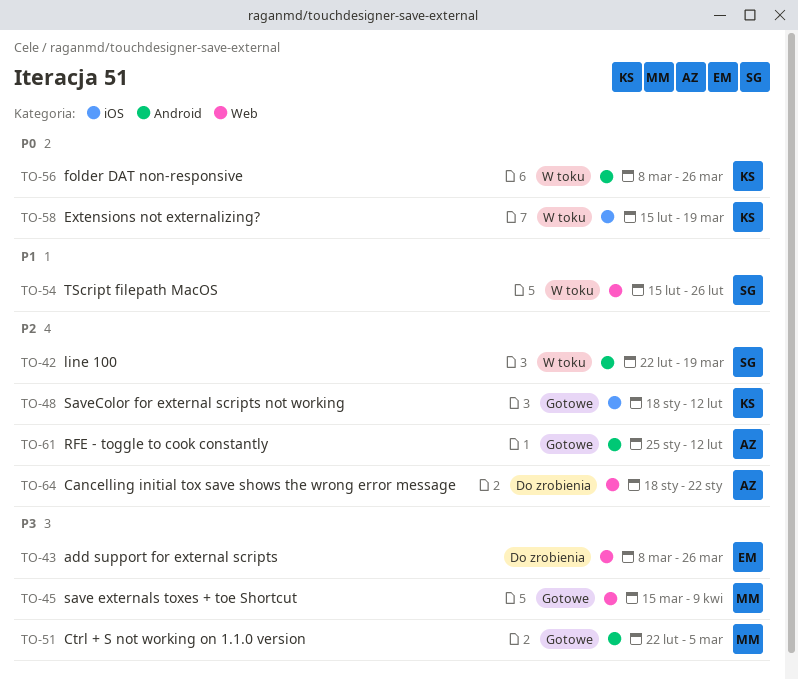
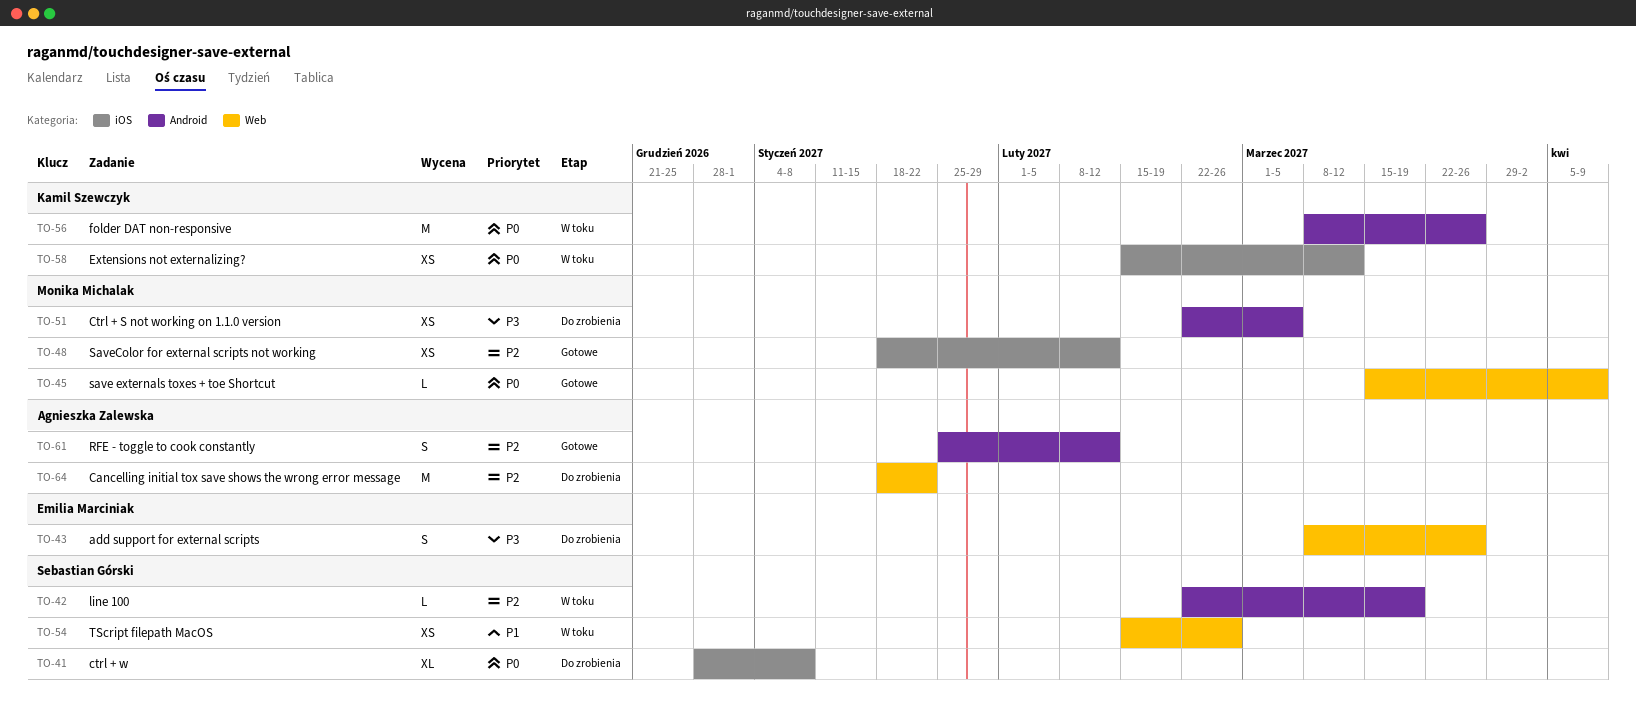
TO-41: none -> present
TO-45, priority: P3 -> P0
TO-48, owner: Kamil Szewczyk -> Monika Michalak
TO-51, status: Gotowe -> Do zrobienia
TO-58, due: Mar 19 -> Mar 12

